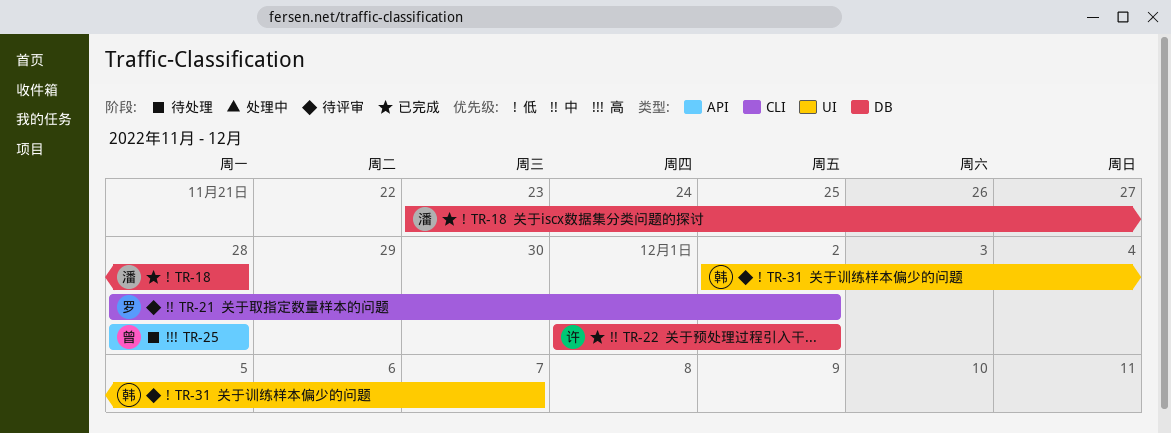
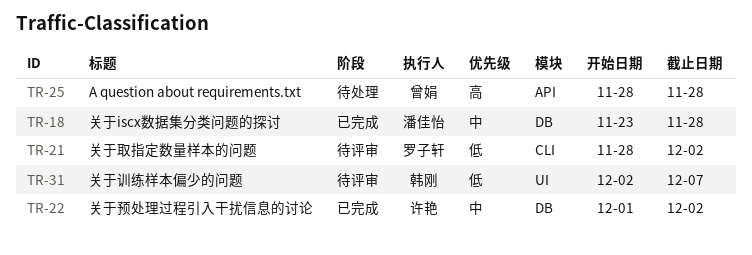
TR-18, priority: 低 -> 中
TR-21, priority: 中 -> 低

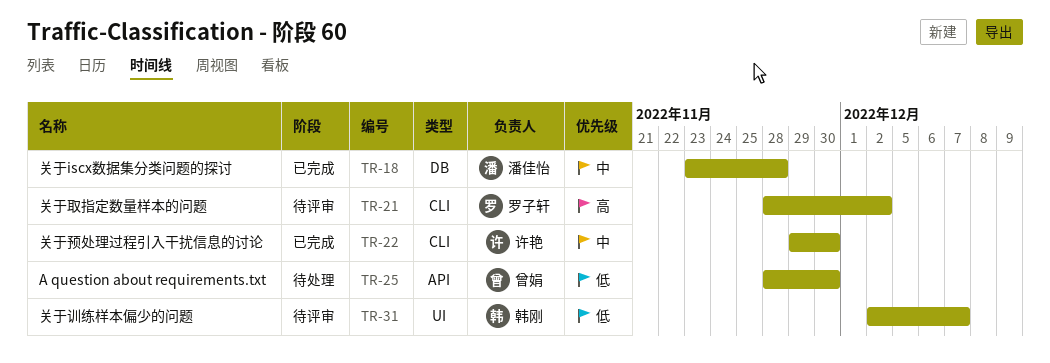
TR-21, priority: 低 -> 高
TR-22, label: DB -> CLI
TR-22, start: Dec 1 -> Nov 29
TR-22, due: Dec 2 -> Nov 30
TR-25, priority: 高 -> 低
TR-25, due: Nov 28 -> Nov 30

